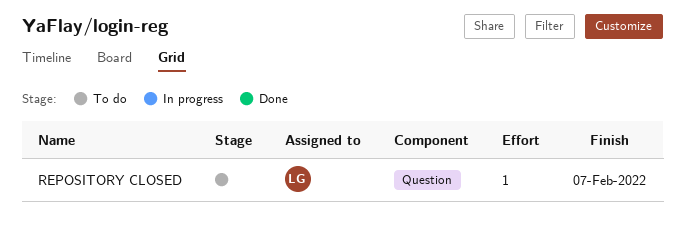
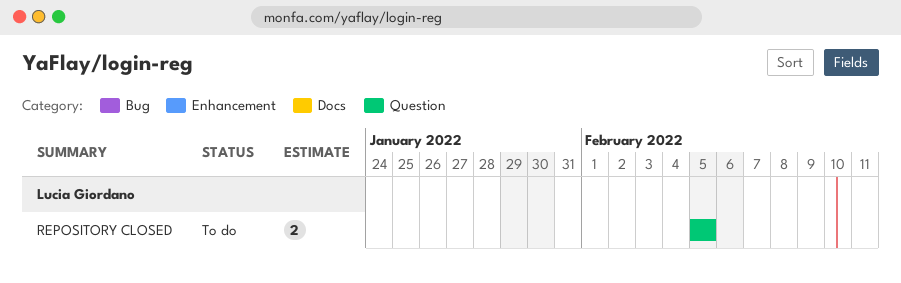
REPOSITORY CLOSED, estimate: 1 -> 2
REPOSITORY CLOSED, due: Feb 7 -> Feb 5

